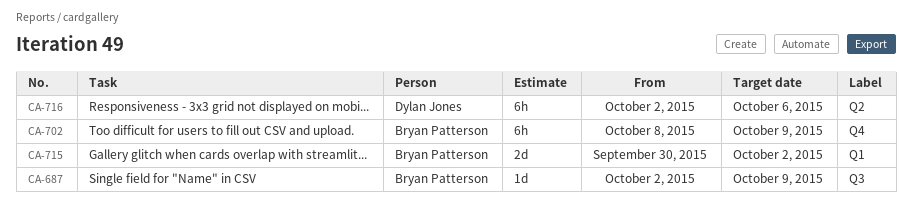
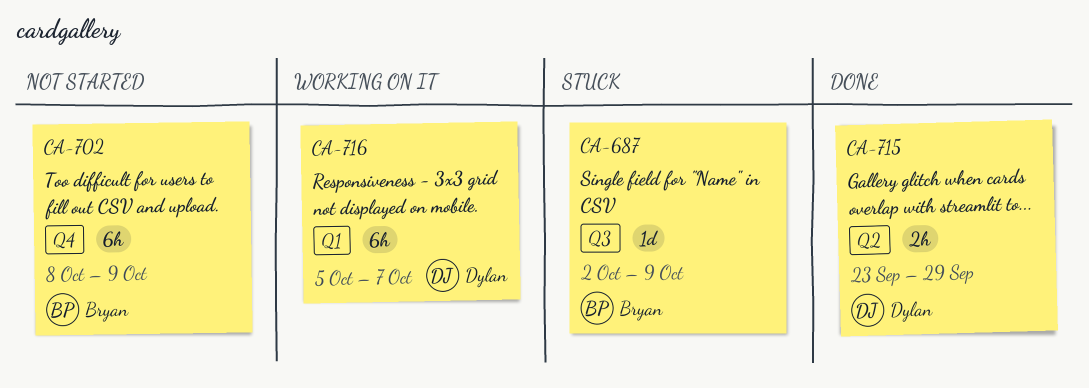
CA-715, owner: Bryan Patterson -> Dylan Jones
CA-715, label: Q1 -> Q2
CA-715, estimate: 2d -> 2h
CA-715, start: Sep 30 -> Sep 23
CA-715, due: Oct 2 -> Sep 29
CA-716, label: Q2 -> Q1
CA-716, start: Oct 2 -> Oct 5
CA-716, due: Oct 6 -> Oct 7

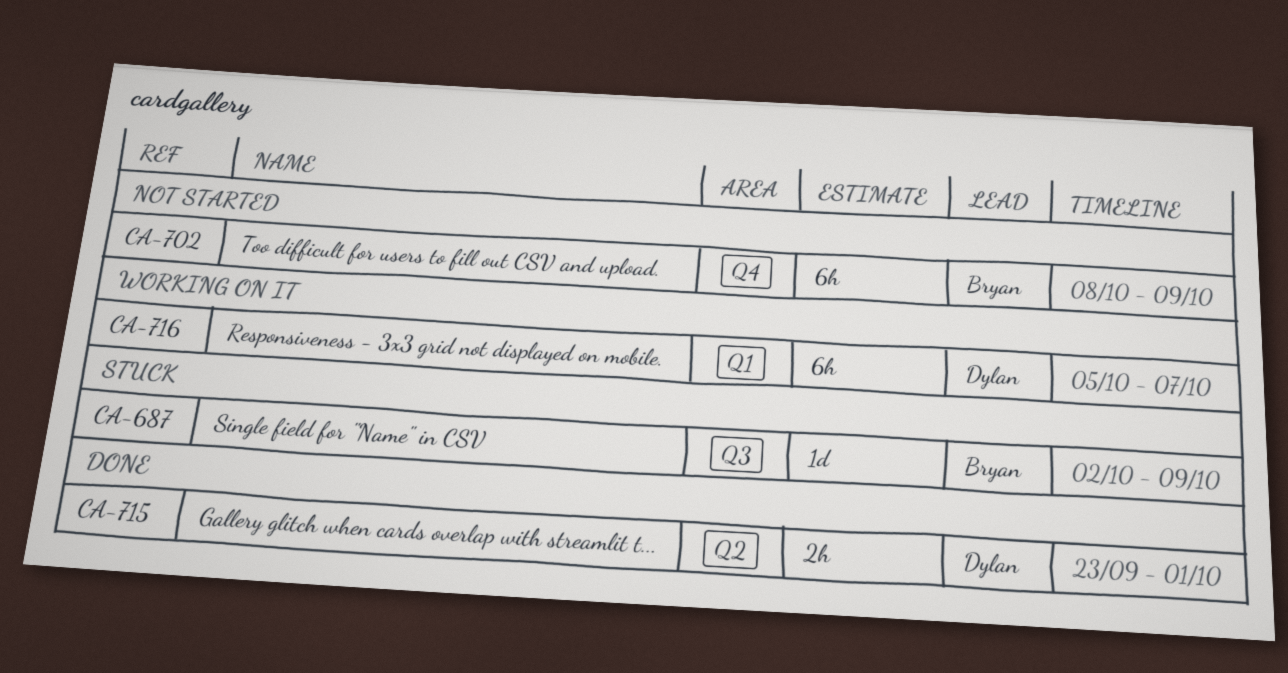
CA-715, due: Sep 29 -> Oct 1

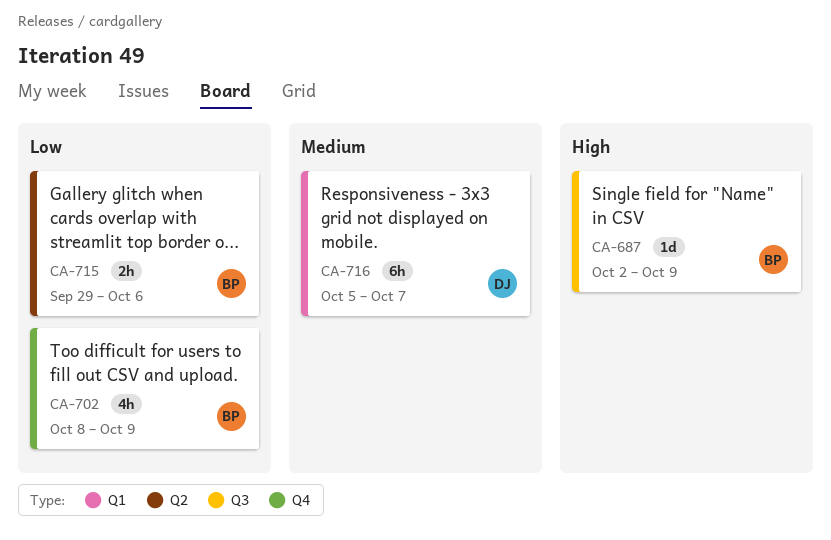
CA-702, estimate: 6h -> 4h
CA-715, owner: Dylan -> Bryan
CA-715, start: Sep 23 -> Sep 29
CA-715, due: Oct 1 -> Oct 6

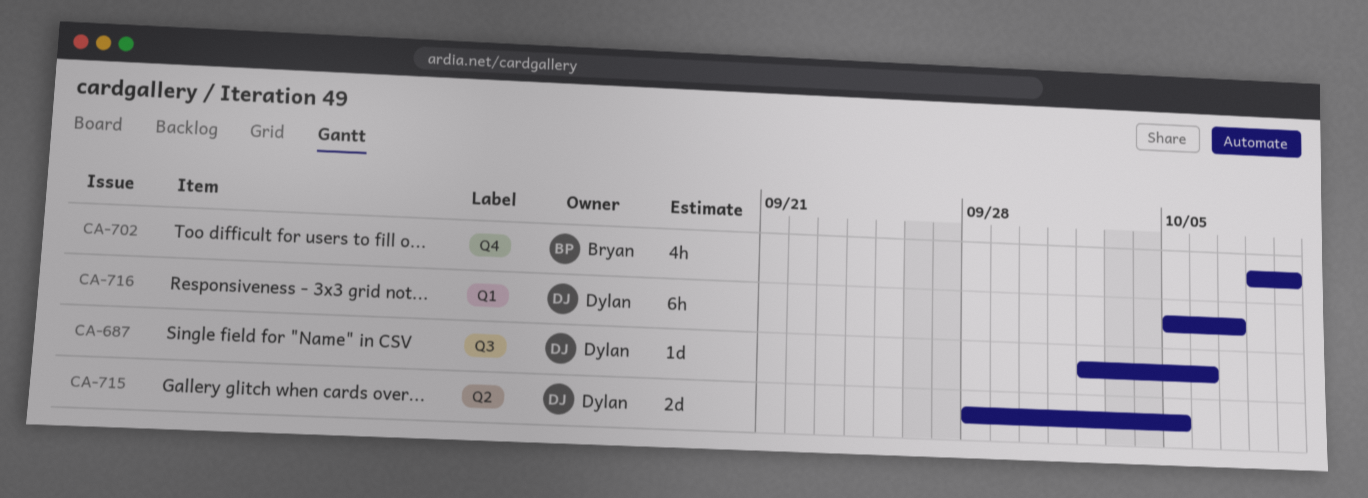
CA-687, owner: Bryan -> Dylan
CA-687, due: Oct 9 -> Oct 6
CA-715, owner: Bryan -> Dylan
CA-715, estimate: 2h -> 2d
CA-715, start: Sep 29 -> Sep 28
CA-715, due: Oct 6 -> Oct 5

